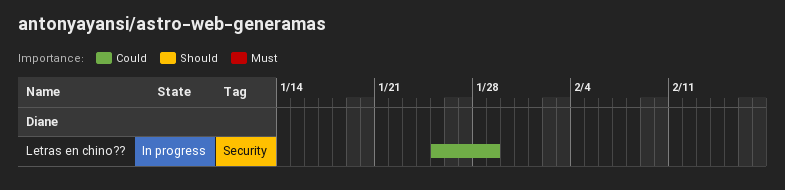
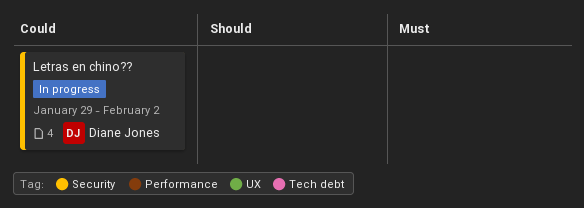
Letras en chino??, start: Jan 25 -> Jan 29
Letras en chino??, due: Jan 29 -> Feb 2

